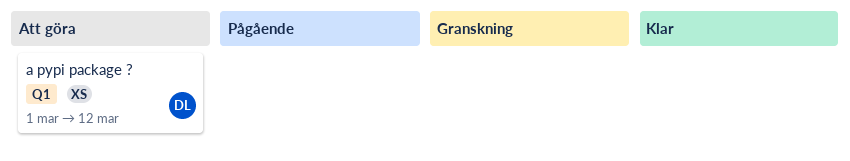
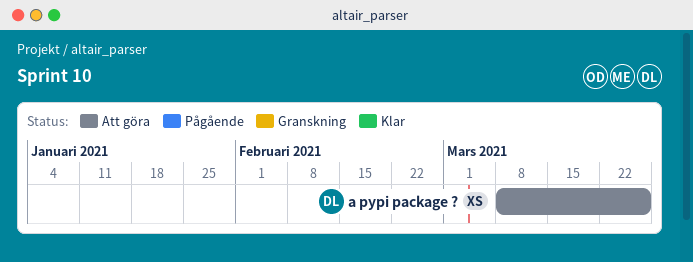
a pypi package ?, start: Mar 1 -> Mar 8
a pypi package ?, due: Mar 12 -> Mar 26

